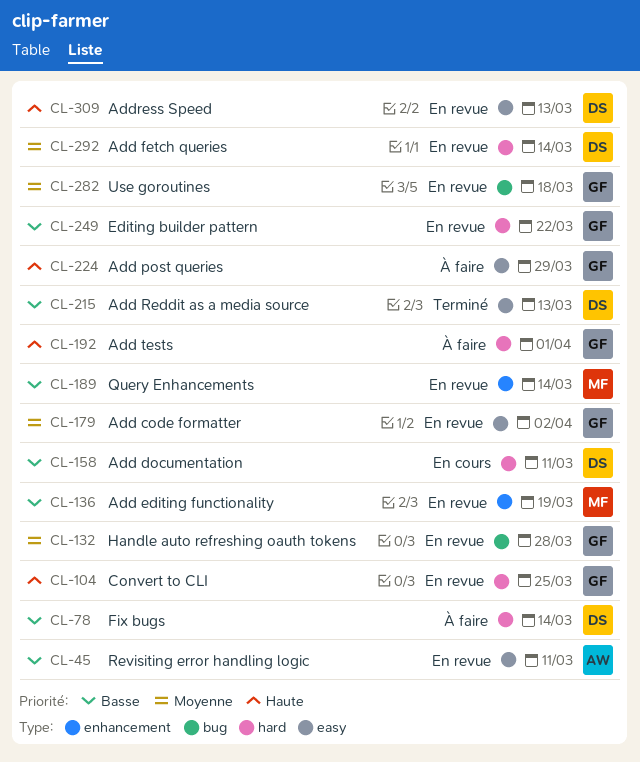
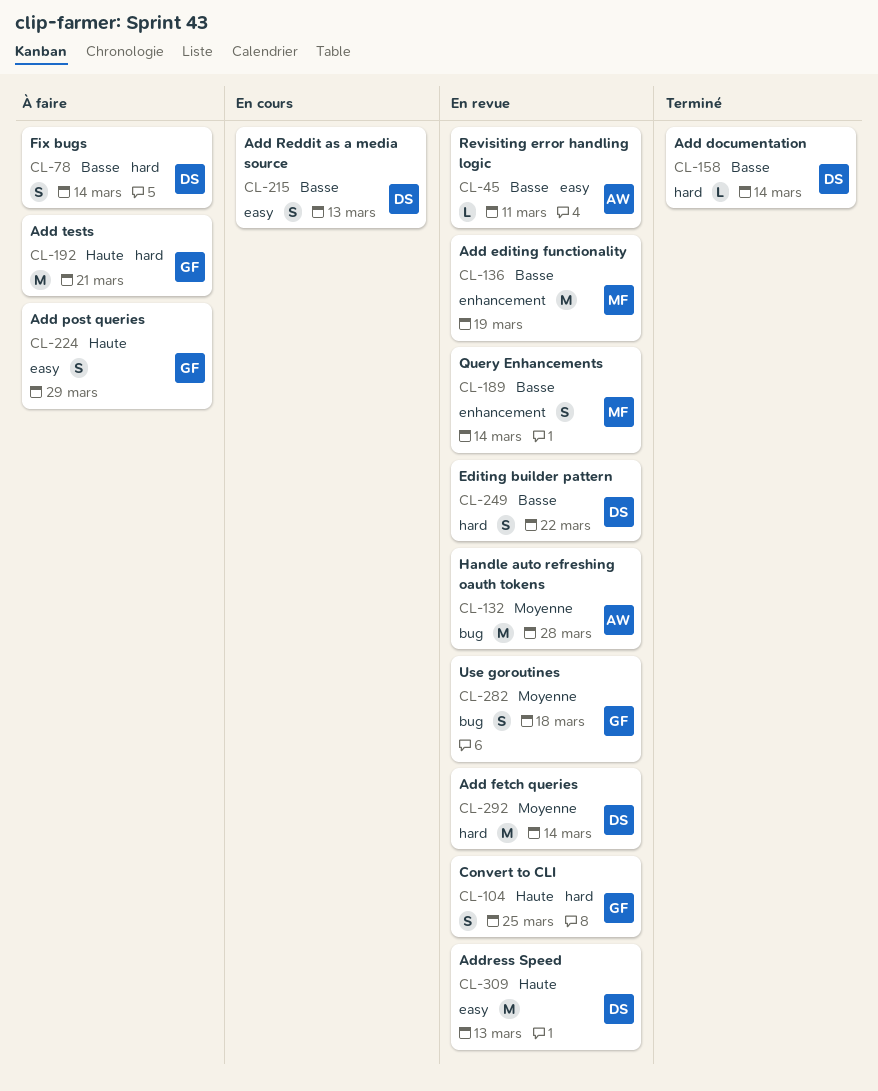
CL-132, owner: GF -> AW
CL-158, status: En cours -> Terminé
CL-158, due: Mar 11 -> Mar 14
CL-179: present -> none
CL-192, due: Apr 1 -> Mar 21
CL-215, status: Terminé -> En cours
CL-249, owner: GF -> DS

